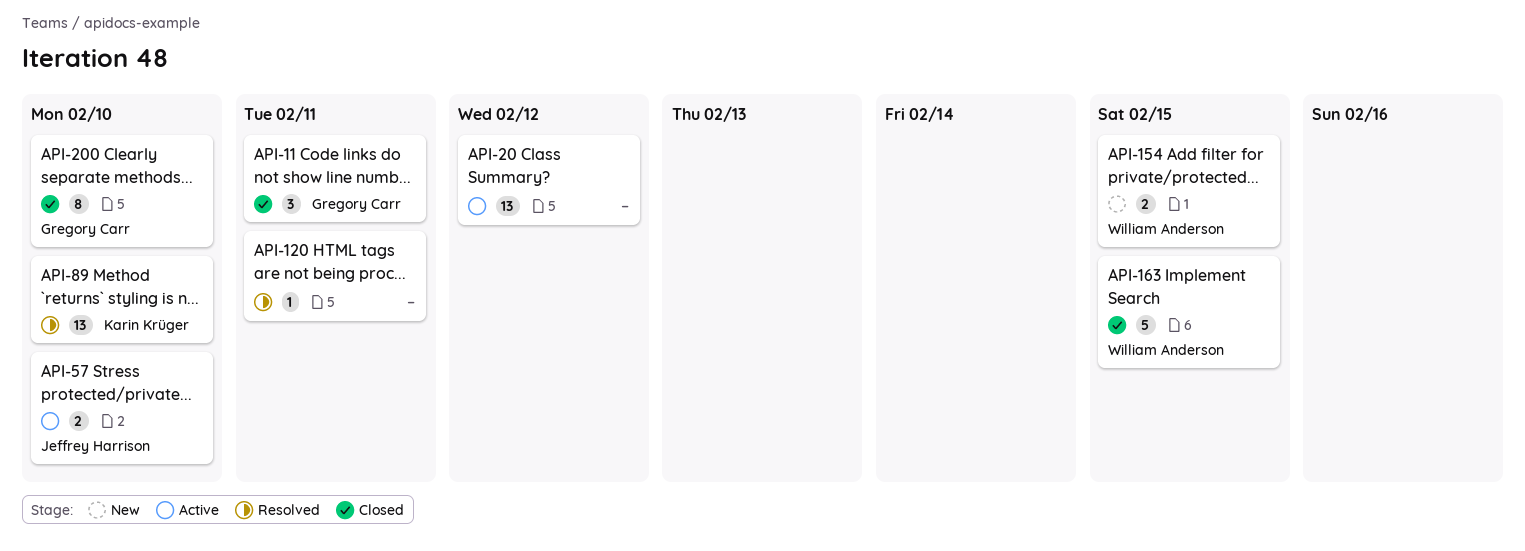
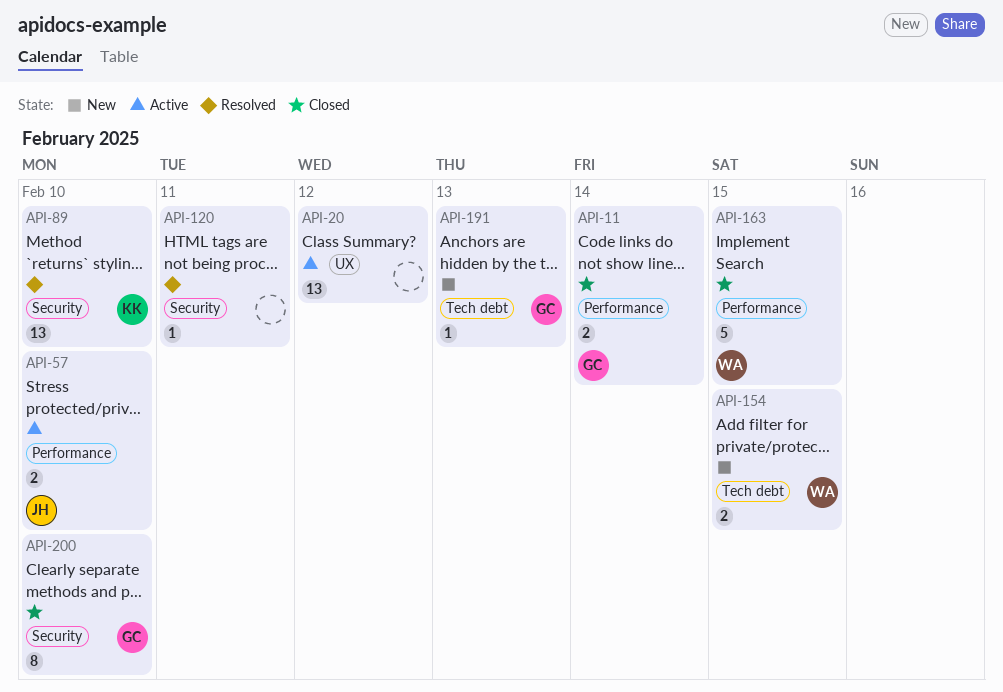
API-11, estimate: 3 -> 2
API-11, due: Feb 11 -> Feb 14
API-191: none -> present

